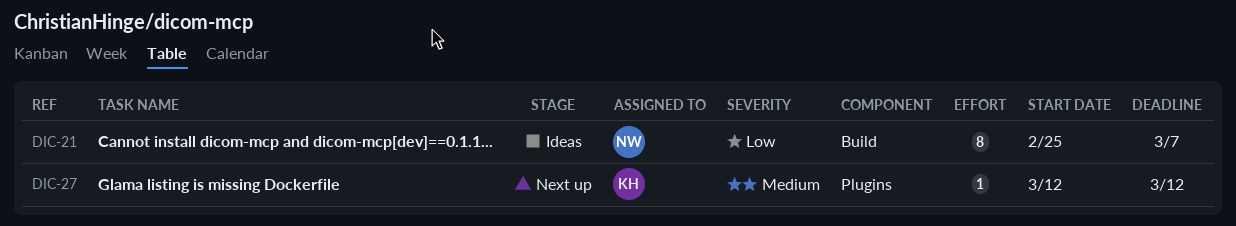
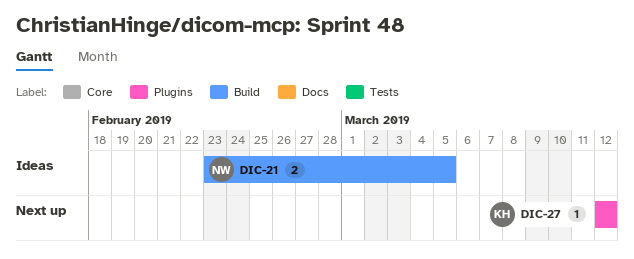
DIC-21, estimate: 8 -> 2
DIC-21, start: Feb 25 -> Feb 23
DIC-21, due: Mar 7 -> Mar 5

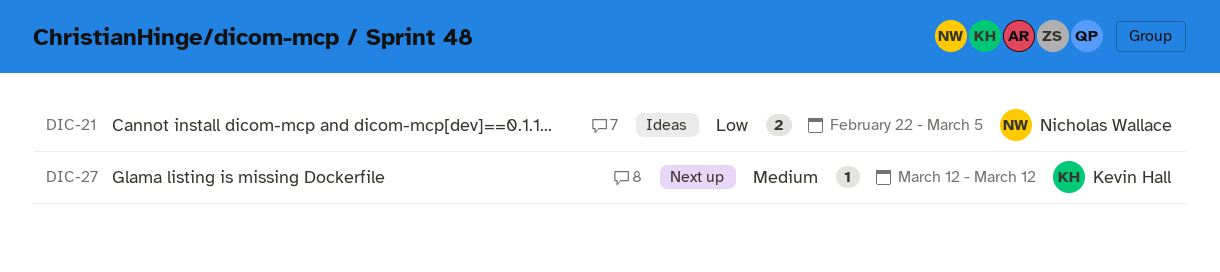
DIC-21, start: Feb 23 -> Feb 22

